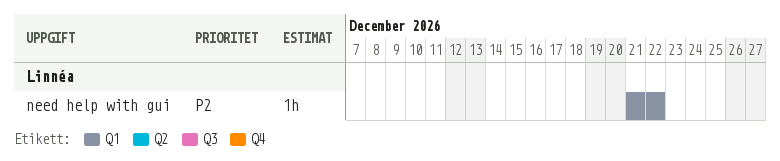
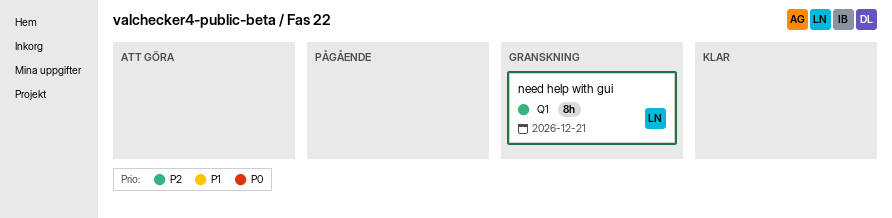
need help with gui, estimate: 1h -> 8h
need help with gui, due: Dec 22 -> Dec 21

